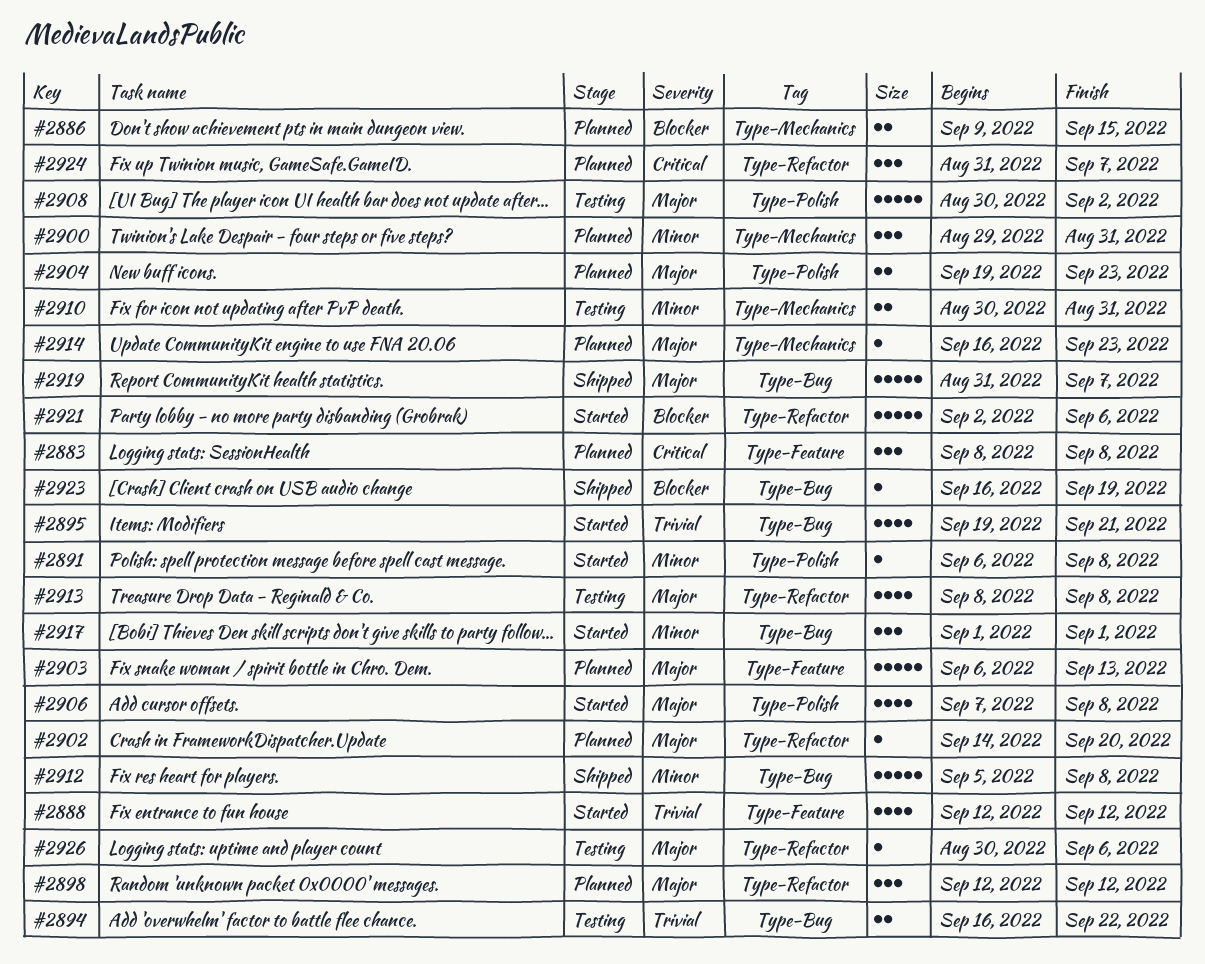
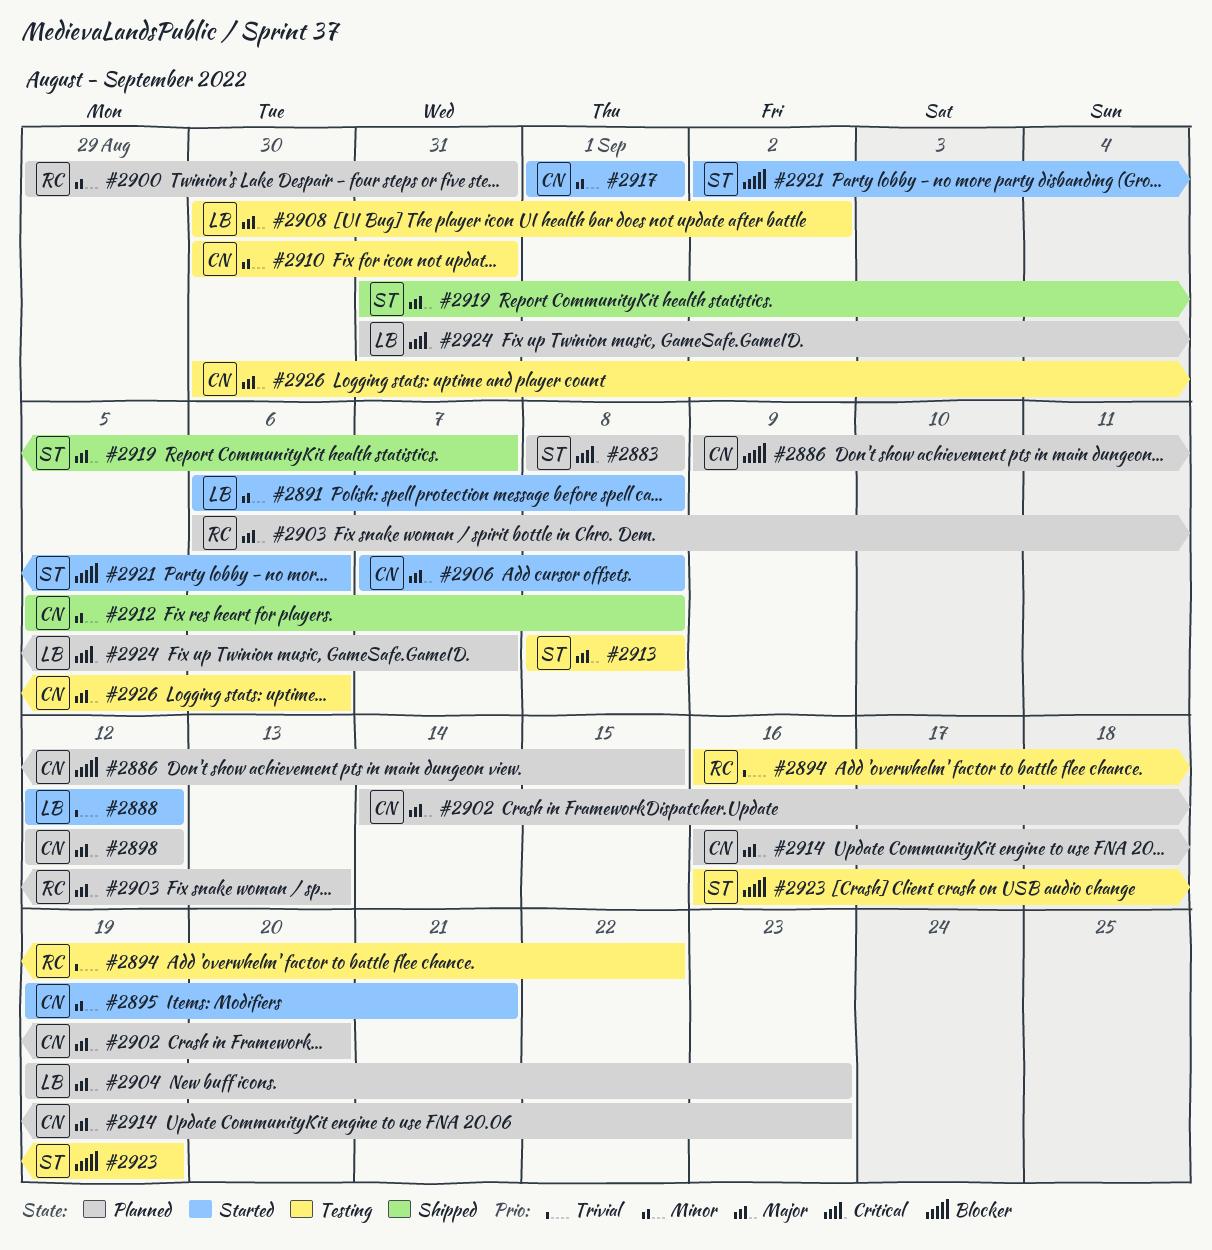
#2895, priority: Trivial -> Minor
#2923, status: Shipped -> Testing

